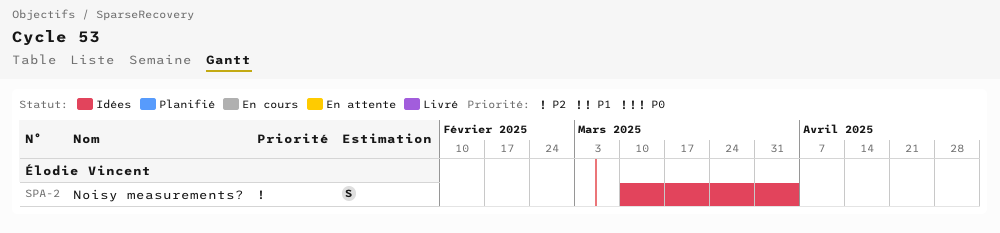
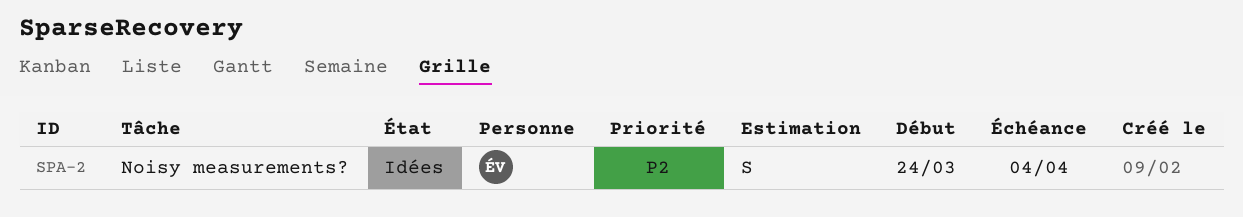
SPA-2, start: Mar 10 -> Mar 24

